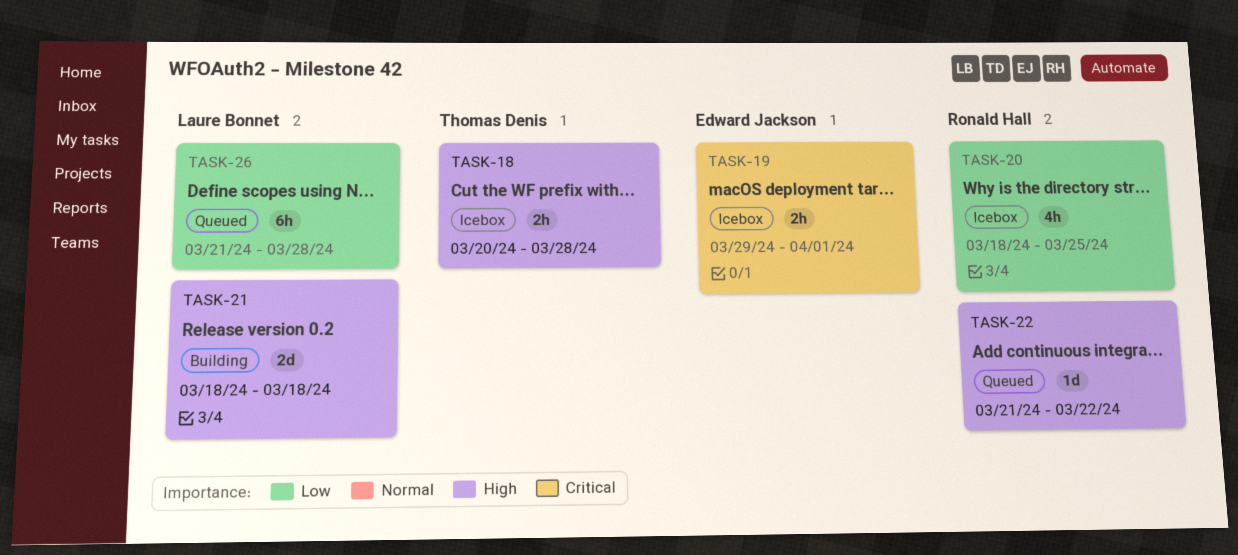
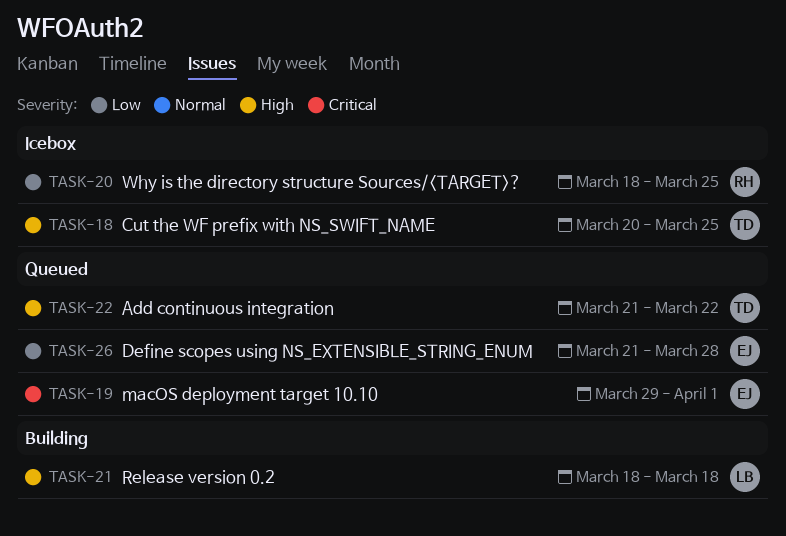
TASK-18, due: Mar 28 -> Mar 25
TASK-19, status: Icebox -> Queued
TASK-22, owner: Ronald Hall -> Thomas Denis
TASK-26, owner: Laure Bonnet -> Edward Jackson

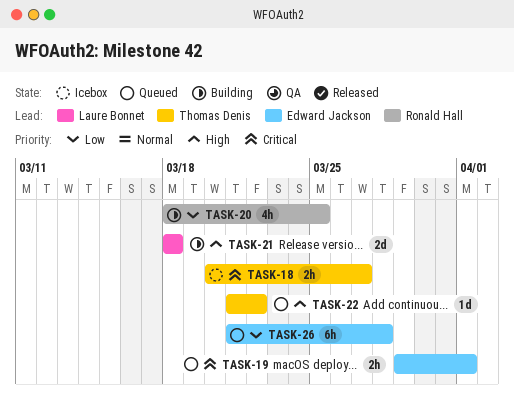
TASK-18, priority: High -> Critical
TASK-18, due: Mar 25 -> Mar 27
TASK-20, status: Icebox -> Building

